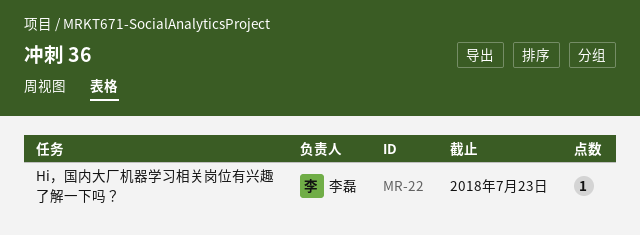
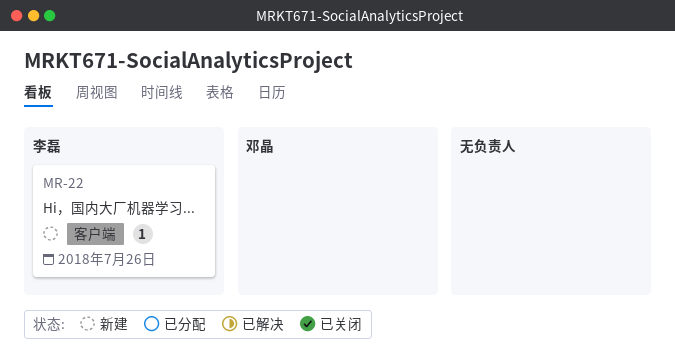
MR-22, due: Jul 23 -> Jul 26

